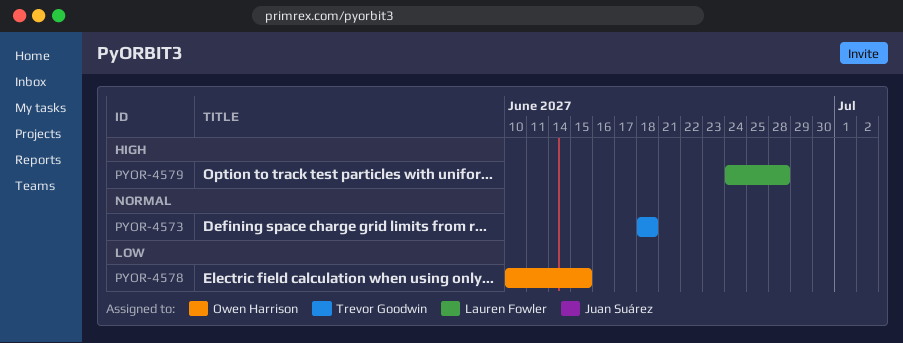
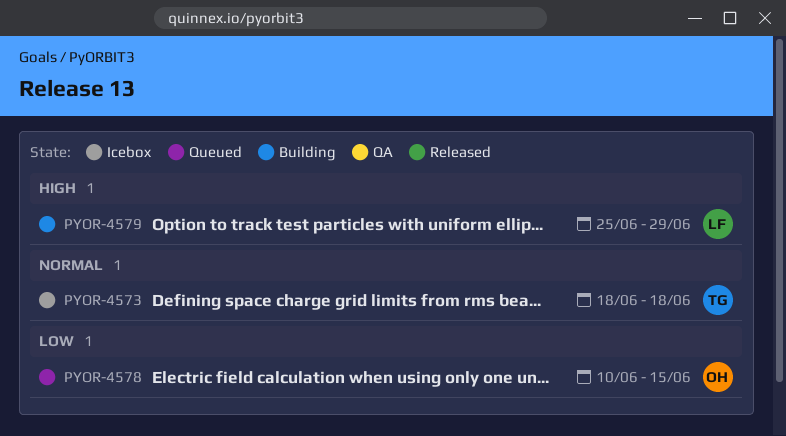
PYOR-4579, start: Jun 24 -> Jun 25
PYOR-4579, due: Jun 28 -> Jun 29

